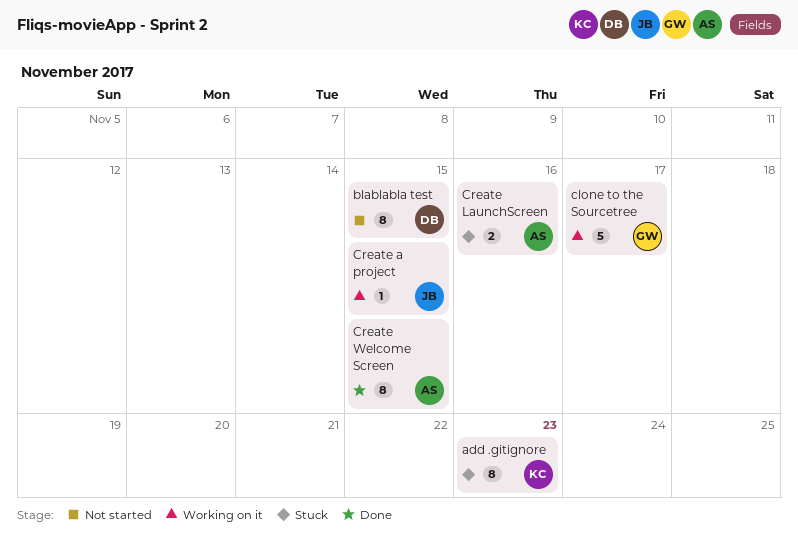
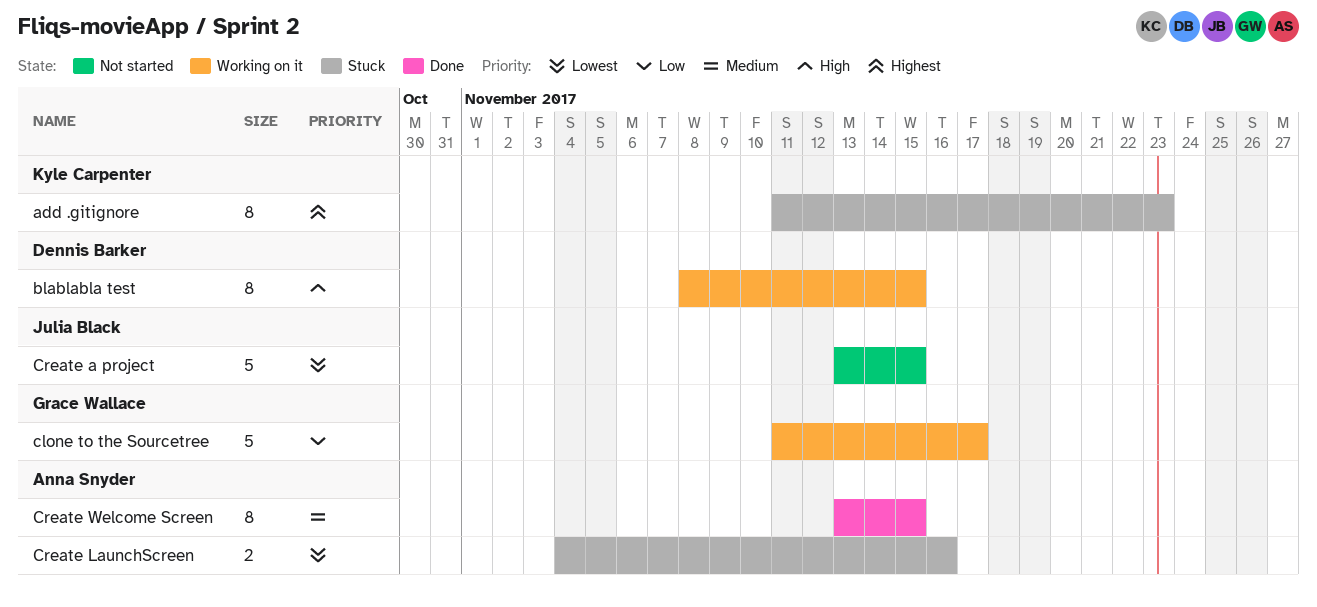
blablabla test, status: Not started -> Working on it
Create a project, status: Working on it -> Not started
Create a project, estimate: 1 -> 5

